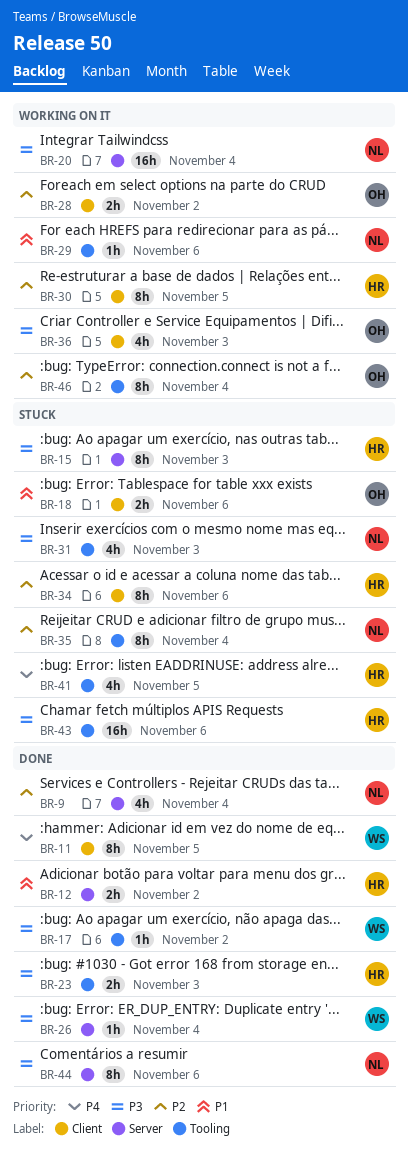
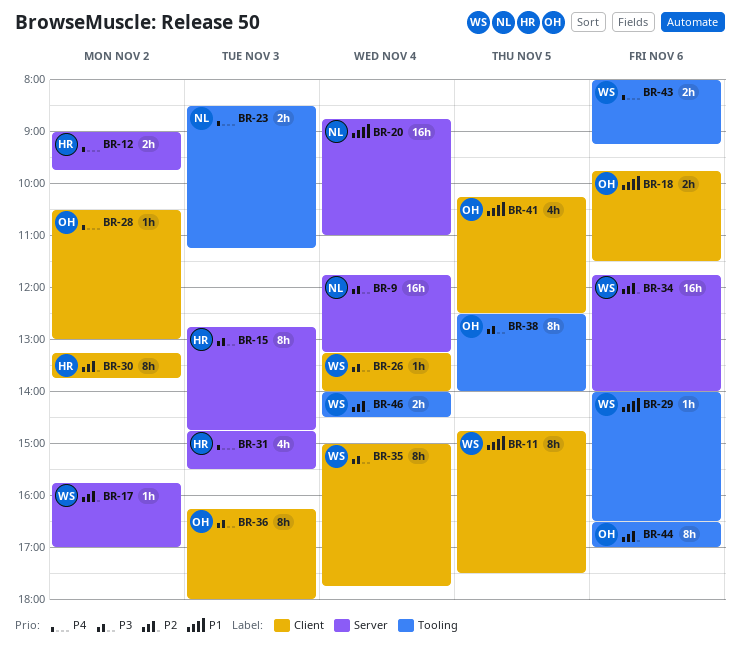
BR-9, priority: P2 -> P3
BR-9, estimate: 4h -> 16h
BR-11, priority: P4 -> P1
BR-12, priority: P1 -> P4
BR-17, priority: P3 -> P2
BR-17, label: Tooling -> Server
BR-20, priority: P3 -> P1
BR-23, owner: HR -> NL
BR-23, priority: P3 -> P4
BR-26, label: Server -> Client
BR-28, priority: P2 -> P4
BR-28, estimate: 2h -> 1h
BR-29, owner: NL -> WS
BR-30, day: Nov 5 -> Nov 2
BR-31, owner: NL -> HR
BR-31, priority: P3 -> P4
BR-31, label: Tooling -> Server
BR-34, owner: HR -> WS
BR-34, label: Client -> Server
BR-34, estimate: 8h -> 16h
BR-35, owner: NL -> WS
BR-35, priority: P2 -> P3
BR-35, label: Tooling -> Client
BR-36, estimate: 4h -> 8h
BR-38: none -> present
BR-41, owner: HR -> OH
BR-41, priority: P4 -> P1
BR-41, label: Tooling -> Client
BR-43, owner: HR -> WS
BR-43, priority: P3 -> P4
BR-43, estimate: 16h -> 2h
BR-44, owner: NL -> OH
BR-44, priority: P3 -> P2
BR-44, label: Server -> Tooling
BR-46, owner: OH -> WS
BR-46, estimate: 8h -> 2h

